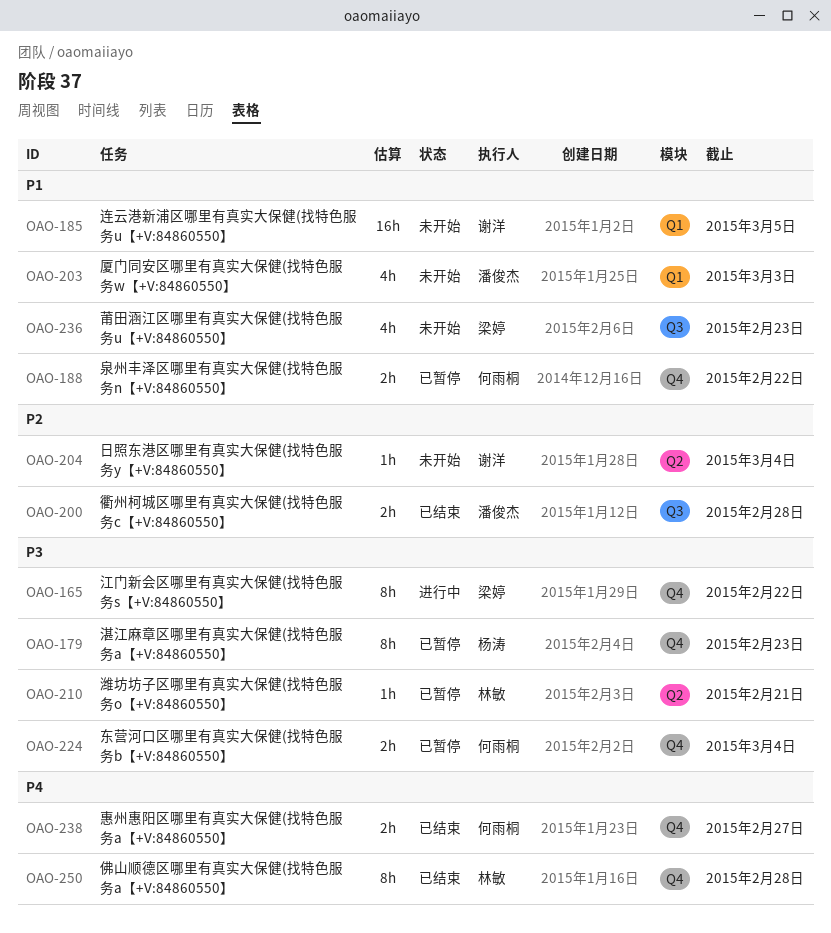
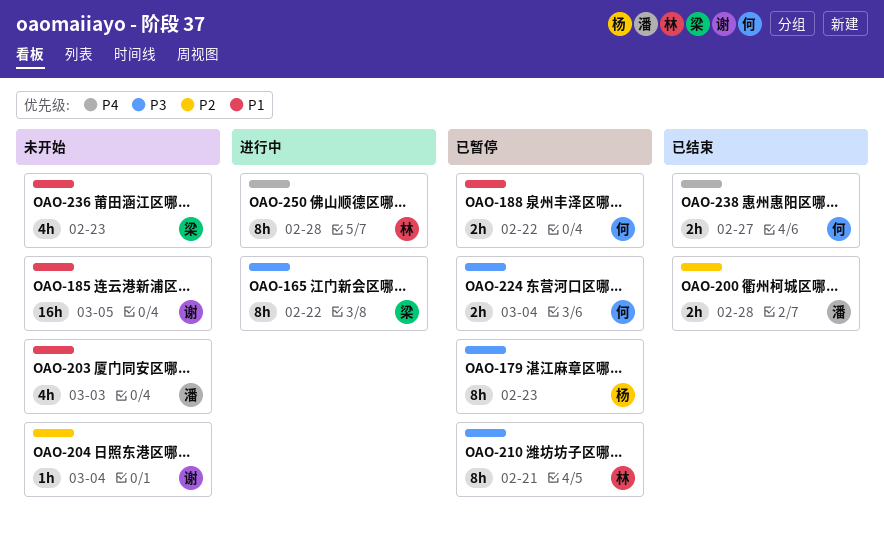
OAO-210, estimate: 1h -> 8h
OAO-250, status: 已结束 -> 进行中

